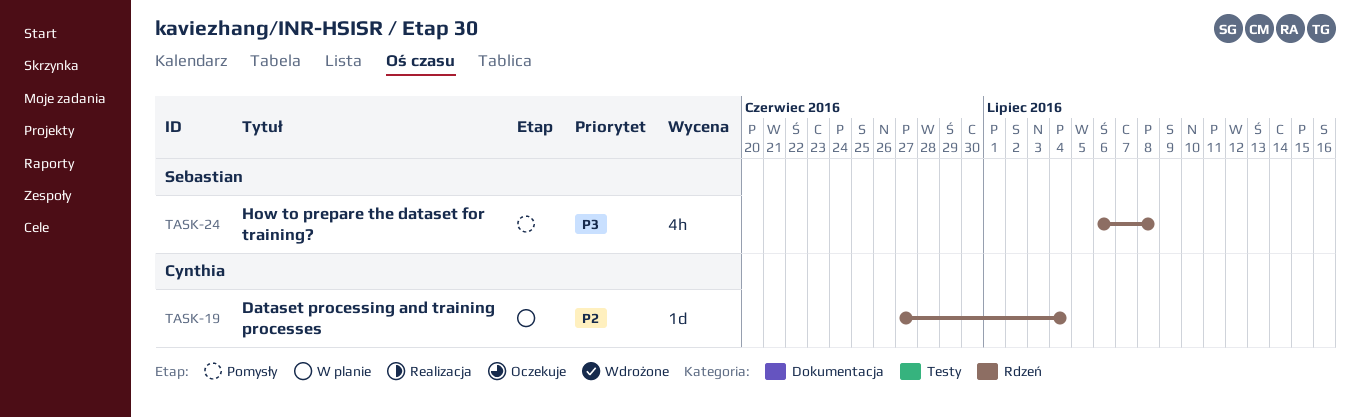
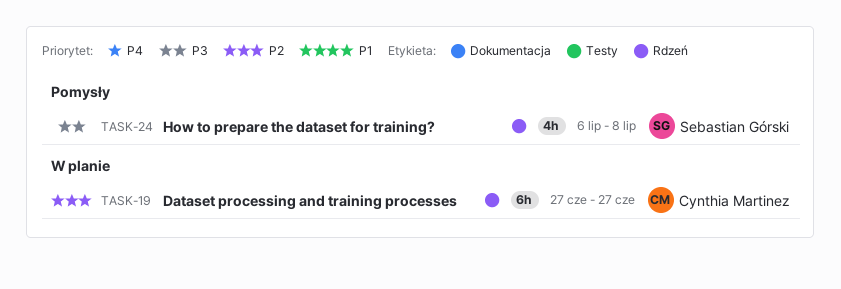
TASK-19, estimate: 1d -> 6h
TASK-19, due: Jul 4 -> Jun 27

